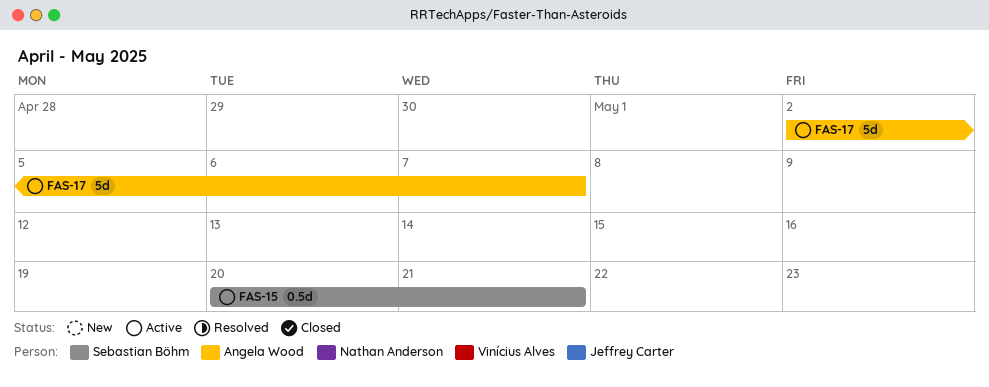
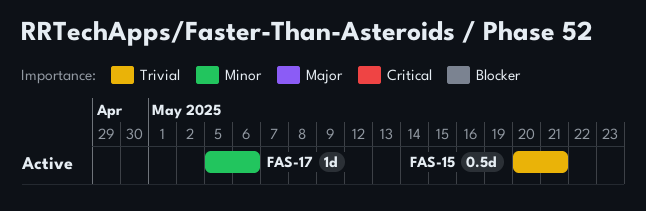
FAS-17, estimate: 5d -> 1d
FAS-17, start: May 2 -> May 5
FAS-17, due: May 7 -> May 6

